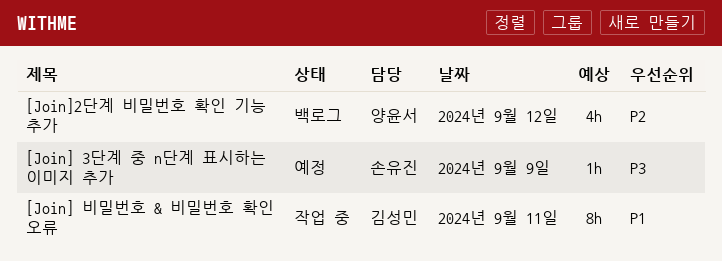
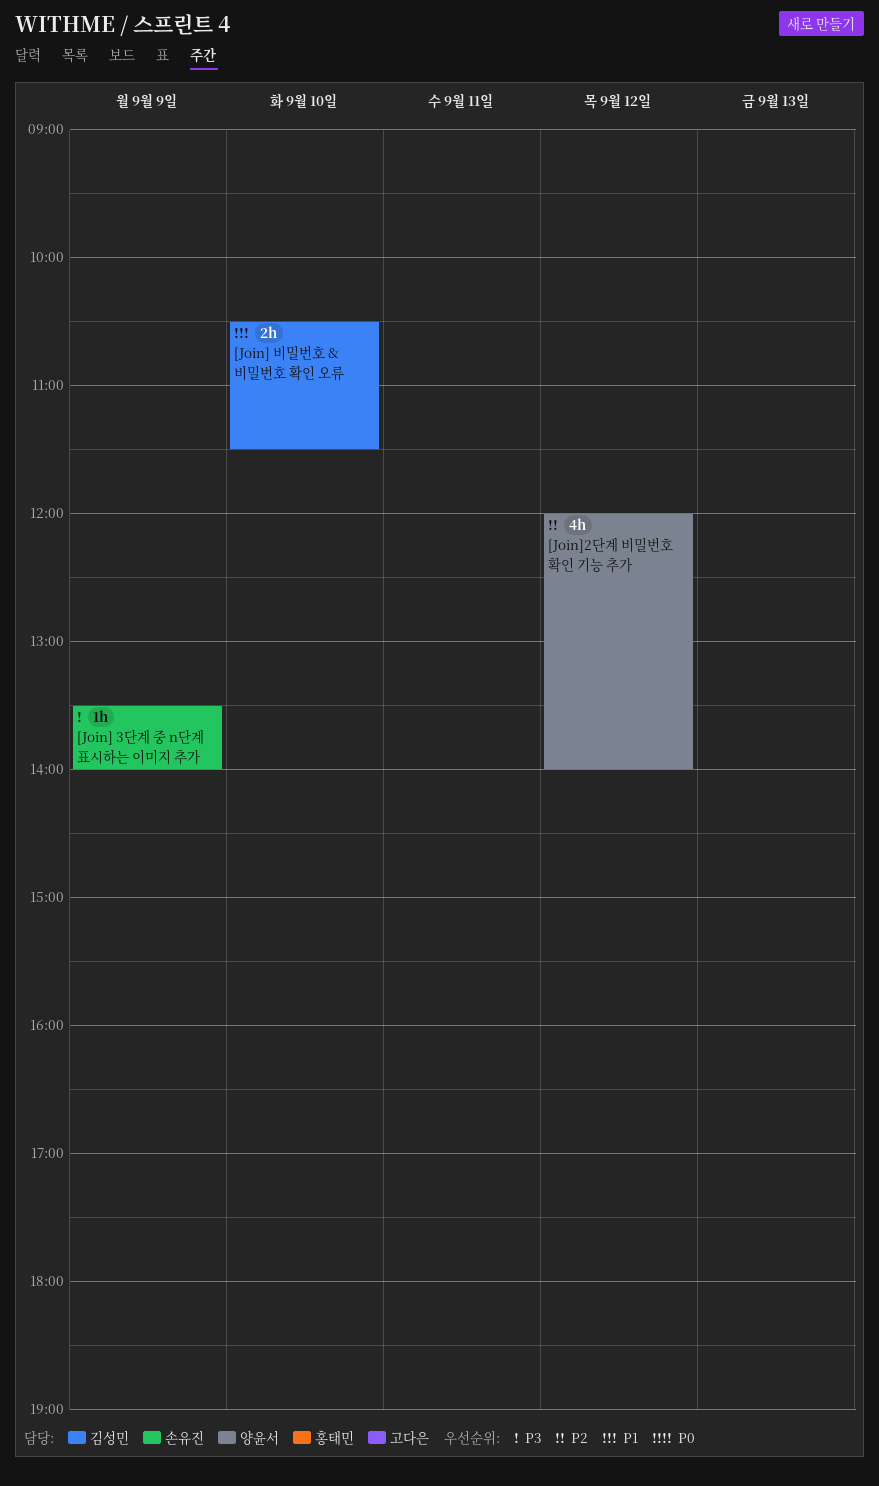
[Join] 비밀번호 & 비밀번호 확인 오류, estimate: 8h -> 2h
[Join] 비밀번호 & 비밀번호 확인 오류, day: Sep 11 -> Sep 10

